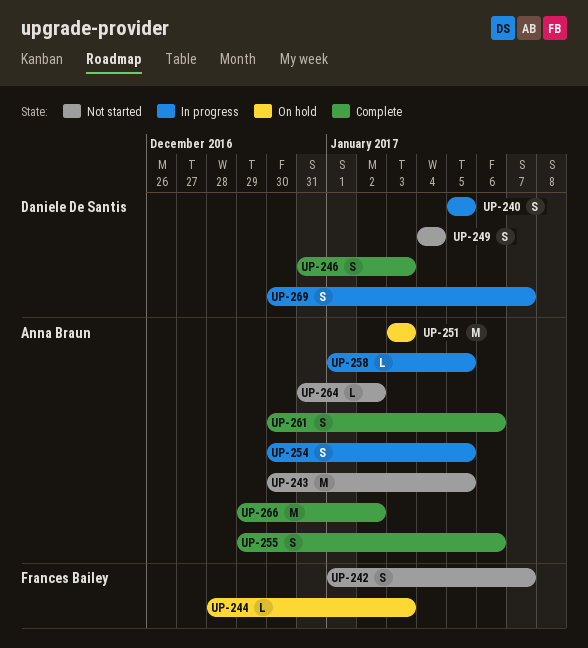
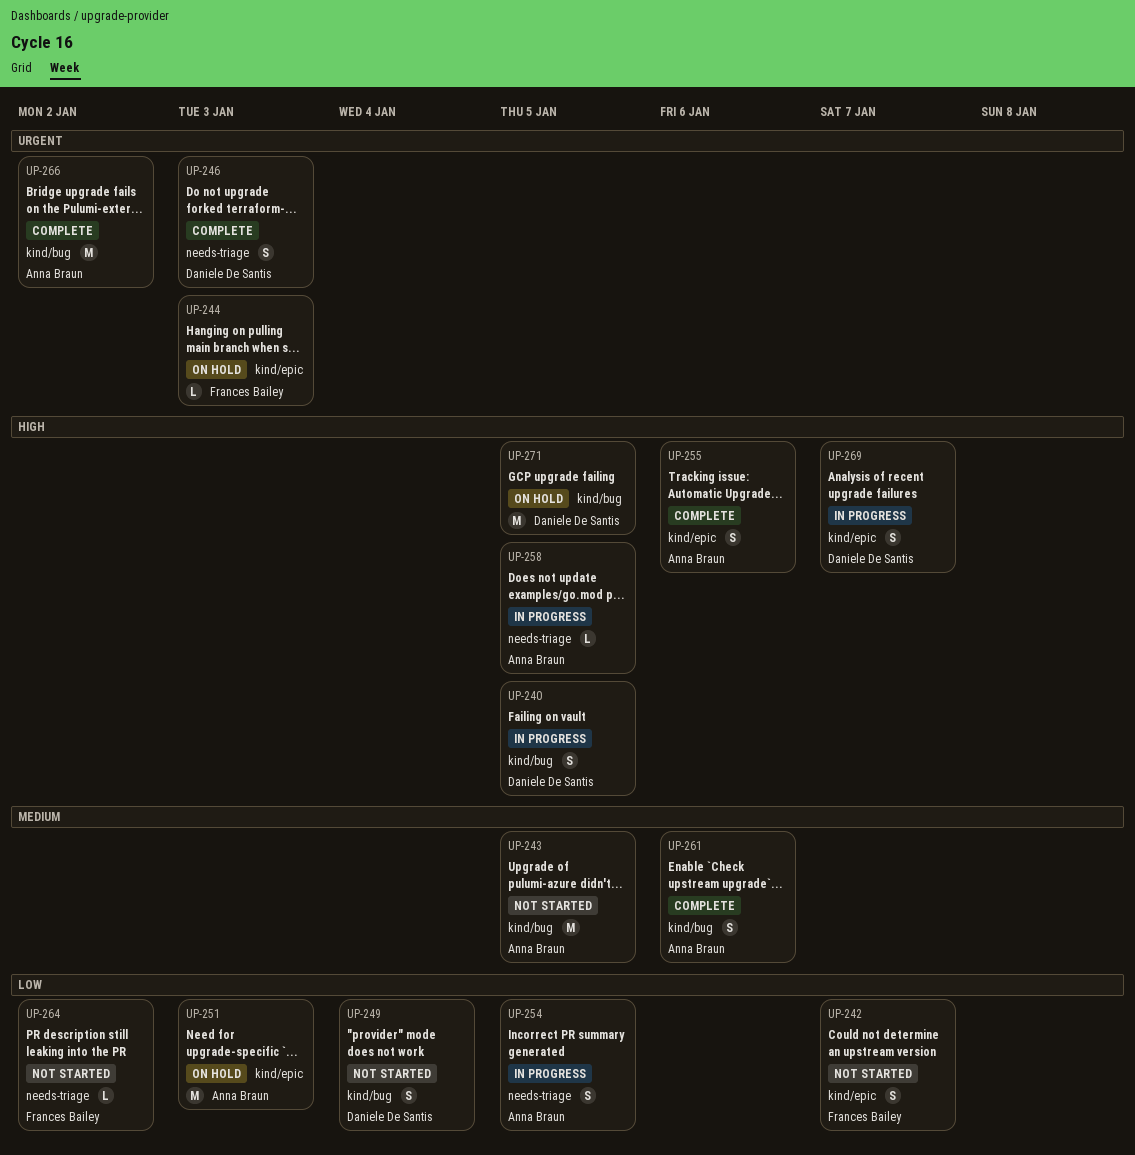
UP-264, owner: Anna Braun -> Frances Bailey
UP-271: none -> present

